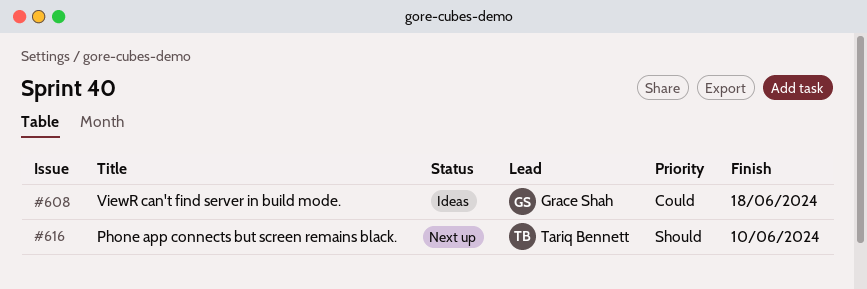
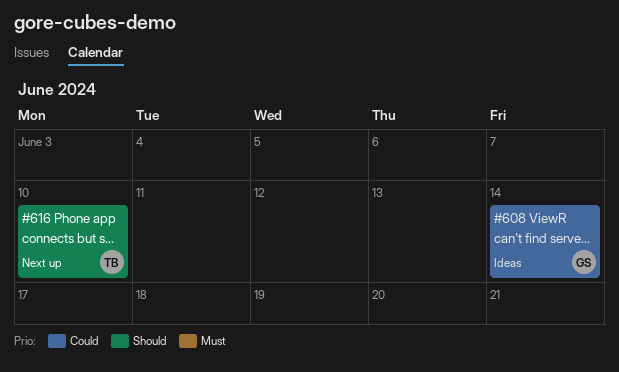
#608, due: Jun 18 -> Jun 14

